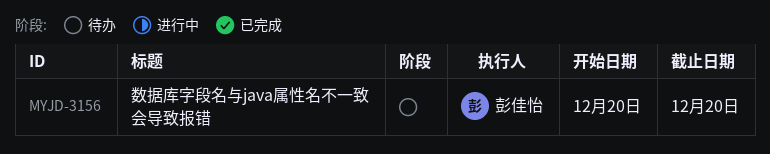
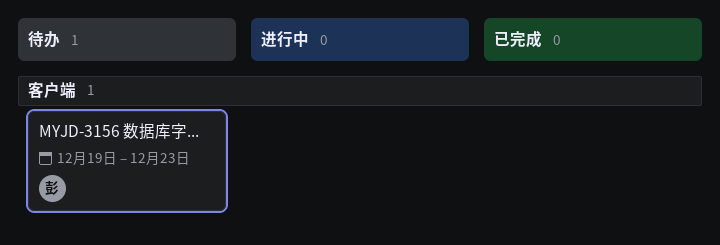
MYJD-3156, start: Dec 20 -> Dec 19
MYJD-3156, due: Dec 20 -> Dec 23

